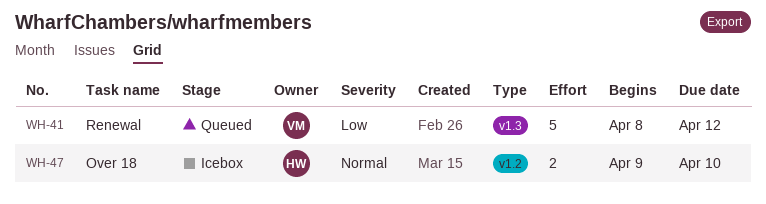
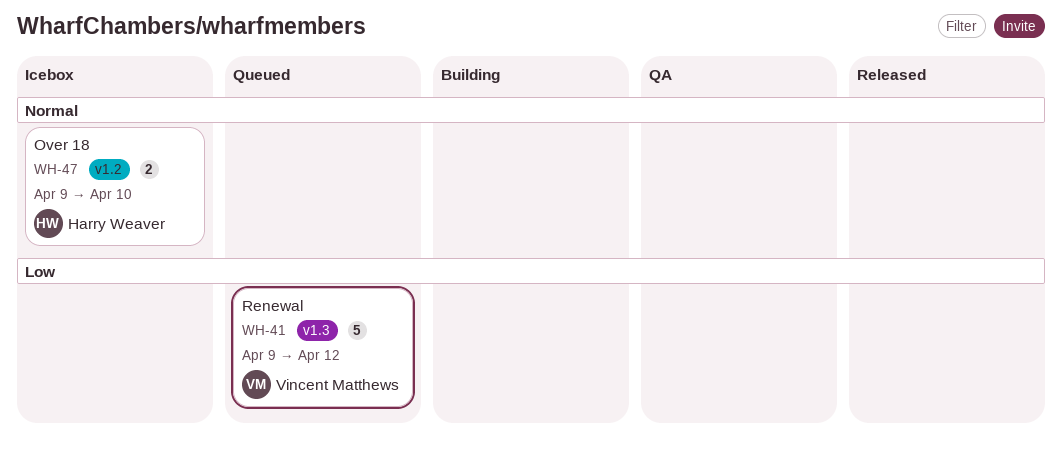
WH-41, start: Apr 8 -> Apr 9

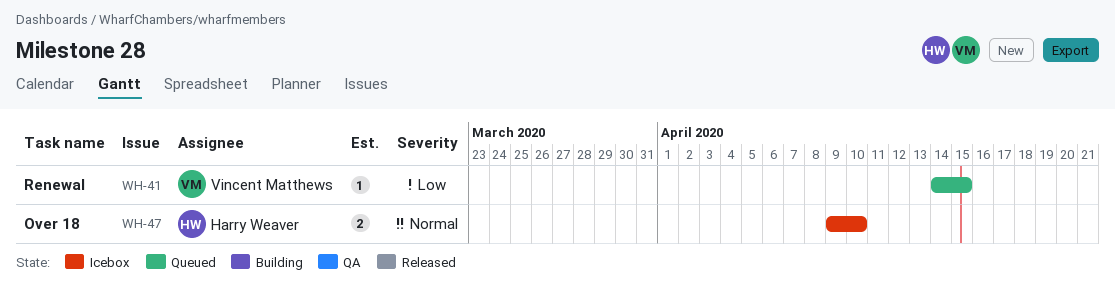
WH-41, estimate: 5 -> 1
WH-41, start: Apr 9 -> Apr 14
WH-41, due: Apr 12 -> Apr 15

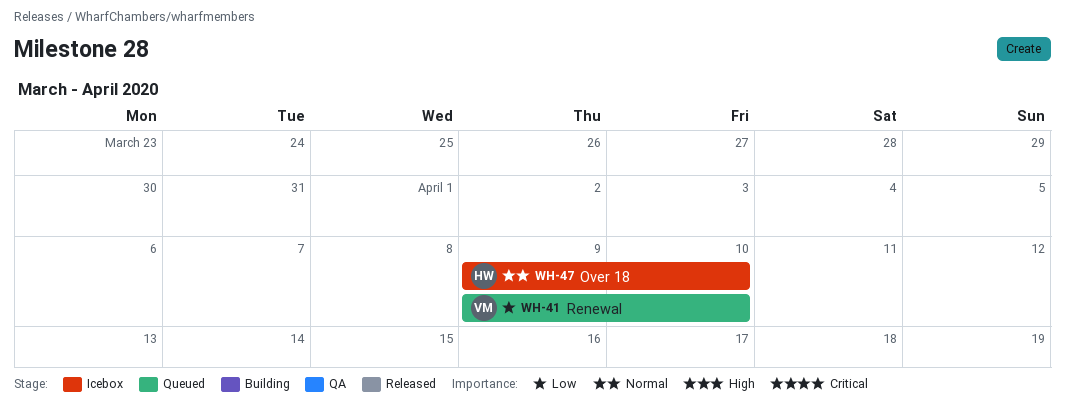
WH-41, start: Apr 14 -> Apr 9
WH-41, due: Apr 15 -> Apr 10

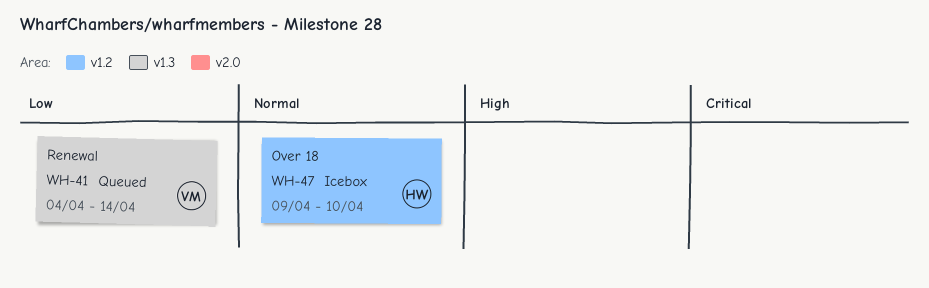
WH-41, start: Apr 9 -> Apr 4
WH-41, due: Apr 10 -> Apr 14

